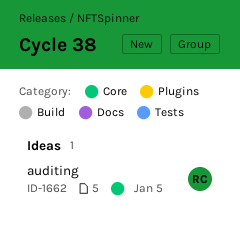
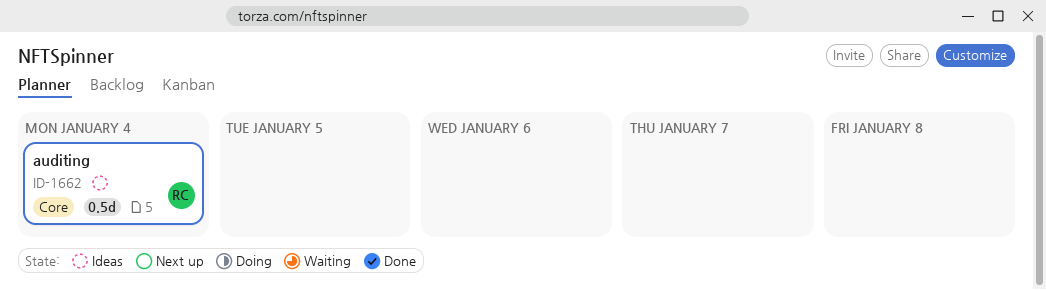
ID-1662, due: Jan 5 -> Jan 4

